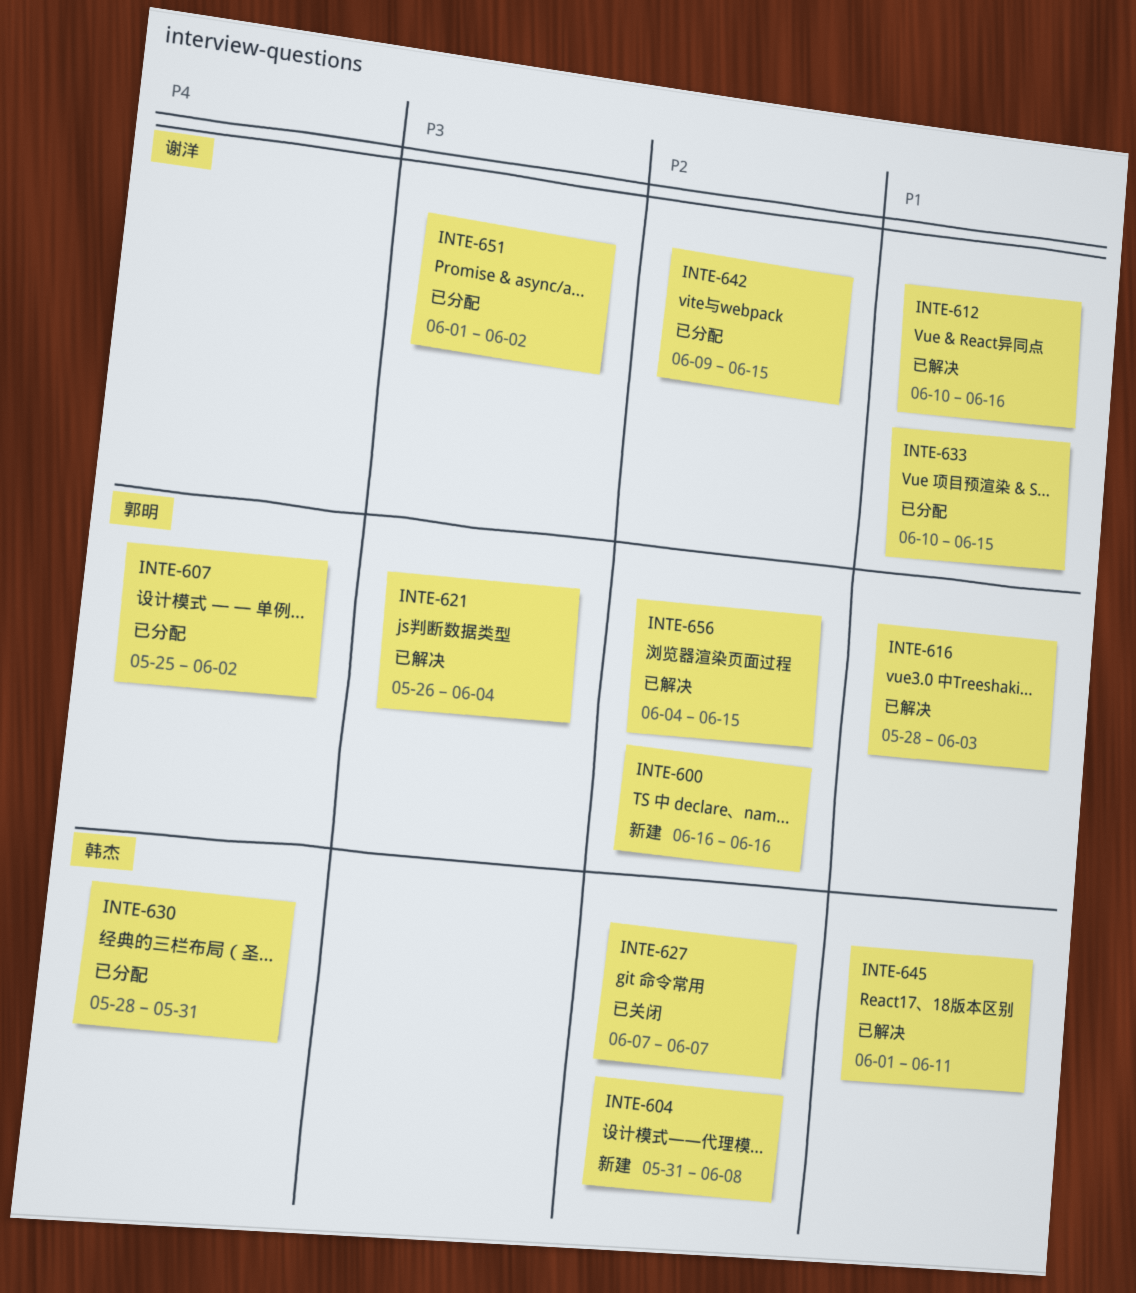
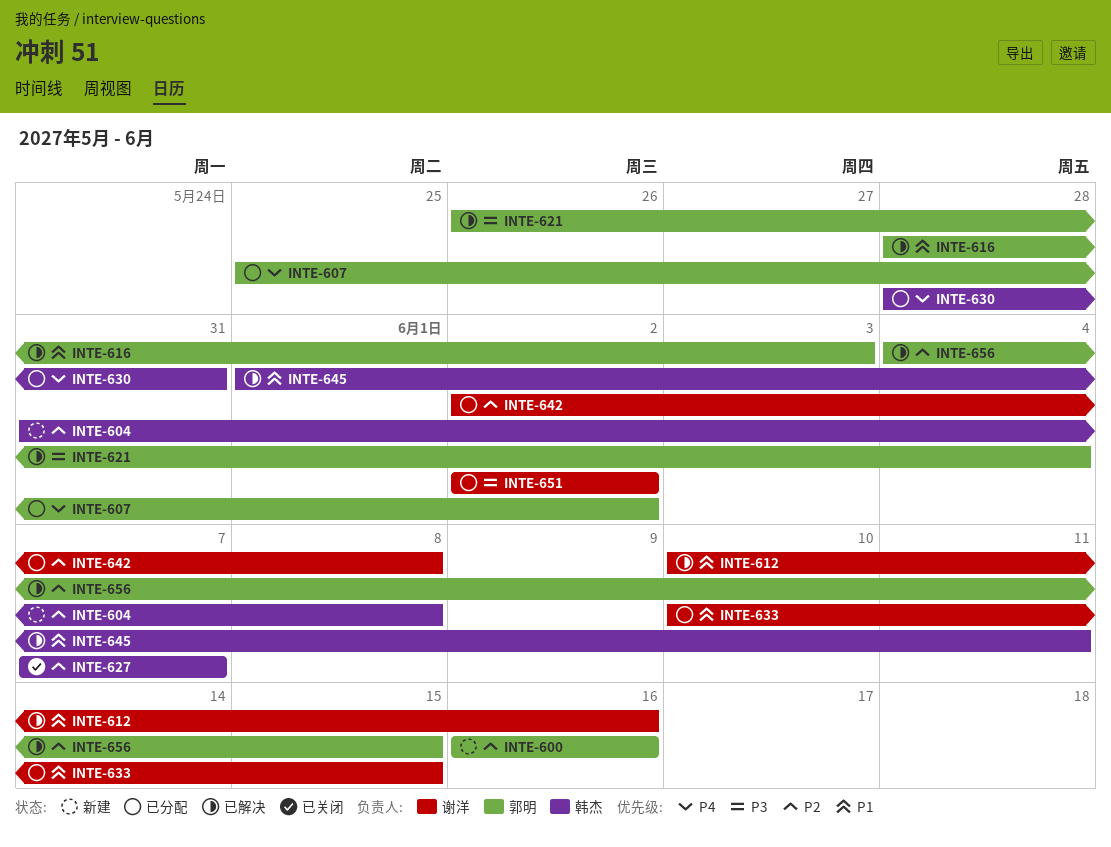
INTE-642, start: Jun 9 -> Jun 2
INTE-642, due: Jun 15 -> Jun 8
INTE-651, start: Jun 1 -> Jun 2

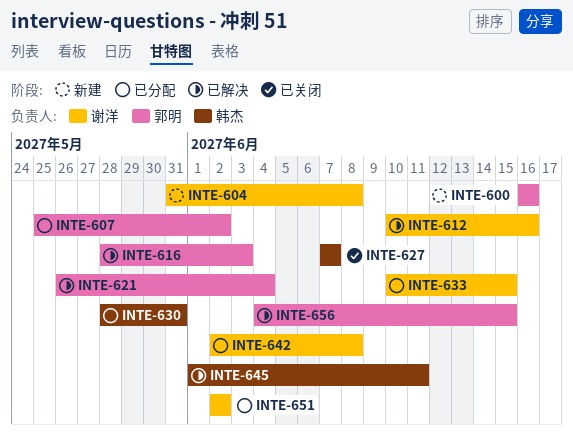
INTE-604, owner: 韩杰 -> 谢洋

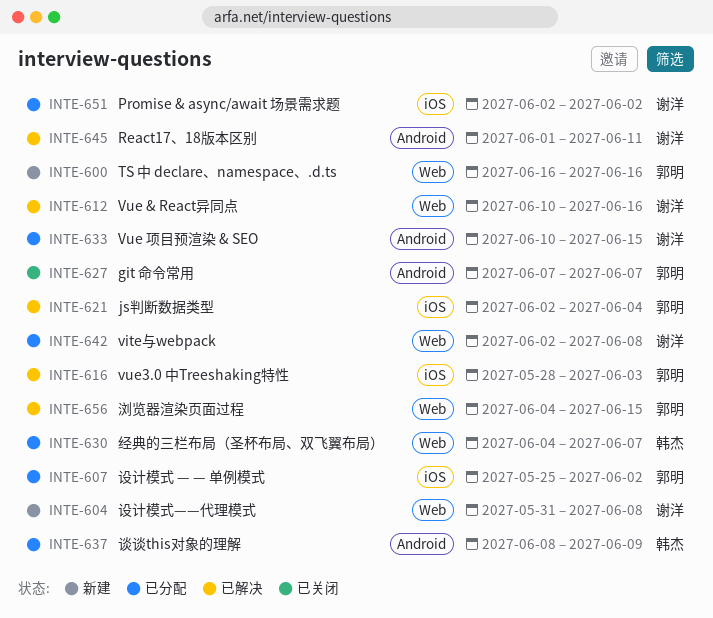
INTE-621, start: May 26 -> Jun 2
INTE-627, owner: 韩杰 -> 郭明
INTE-630, start: May 28 -> Jun 4
INTE-630, due: May 31 -> Jun 7
INTE-637: none -> present
INTE-645, owner: 韩杰 -> 谢洋

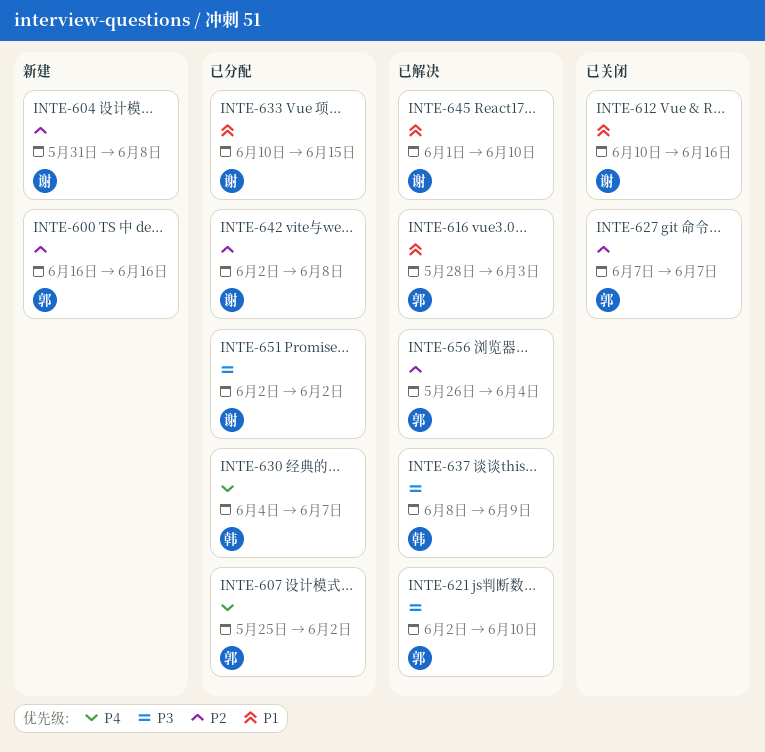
INTE-612, status: 已解决 -> 已关闭
INTE-621, due: Jun 4 -> Jun 10
INTE-637, status: 已分配 -> 已解决
INTE-645, due: Jun 11 -> Jun 10
INTE-656, start: Jun 4 -> May 26
INTE-656, due: Jun 15 -> Jun 4

